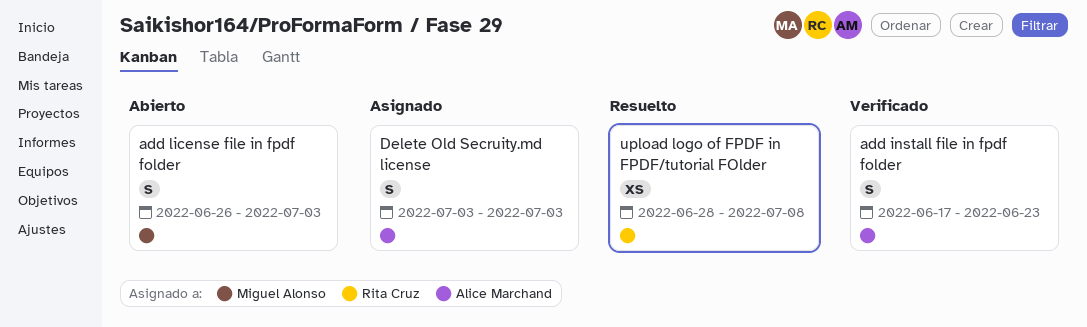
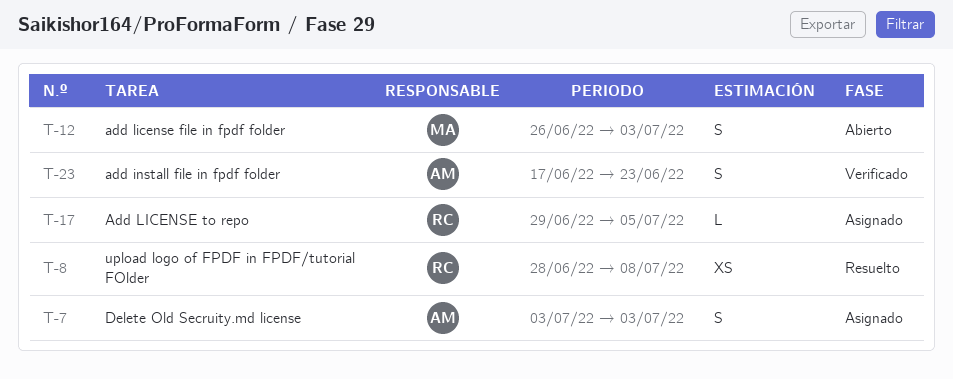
Add LICENSE to repo: none -> present

